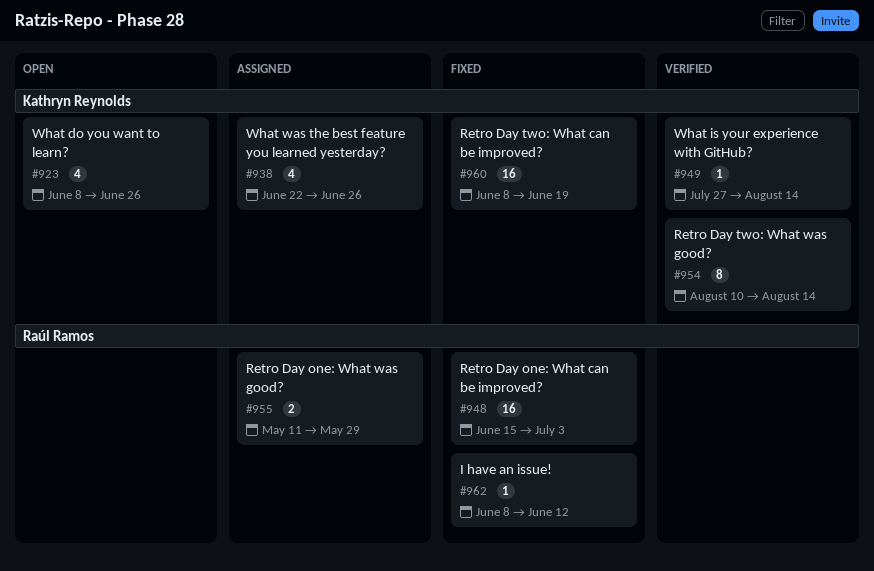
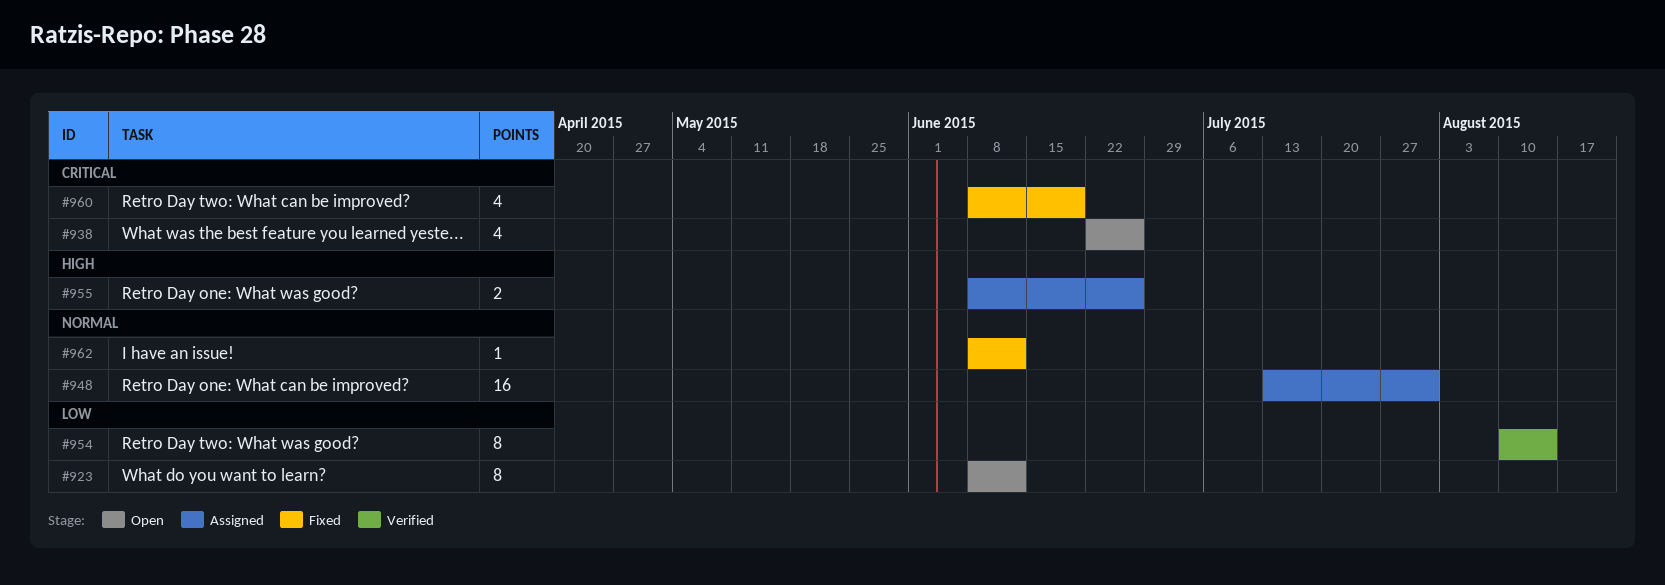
#923, estimate: 4 -> 8
#923, due: Jun 26 -> Jun 12
#938, status: Assigned -> Open
#948, status: Fixed -> Assigned
#948, start: Jun 15 -> Jul 13
#948, due: Jul 3 -> Jul 31
#949: present -> none
#955, start: May 11 -> Jun 8
#955, due: May 29 -> Jun 26
#960, estimate: 16 -> 4

